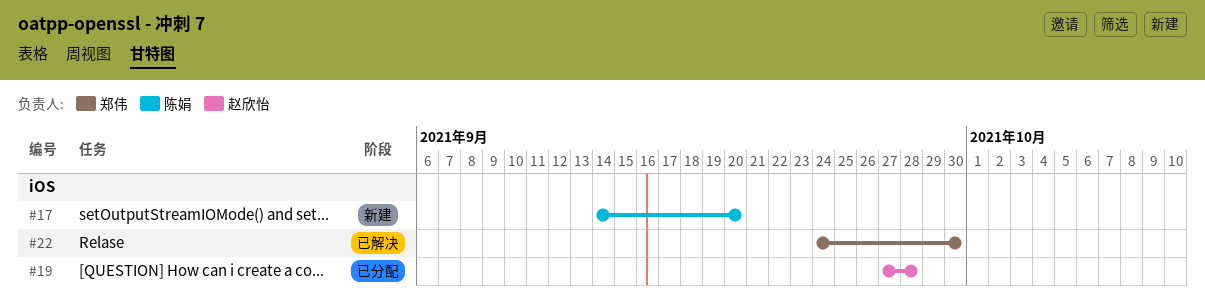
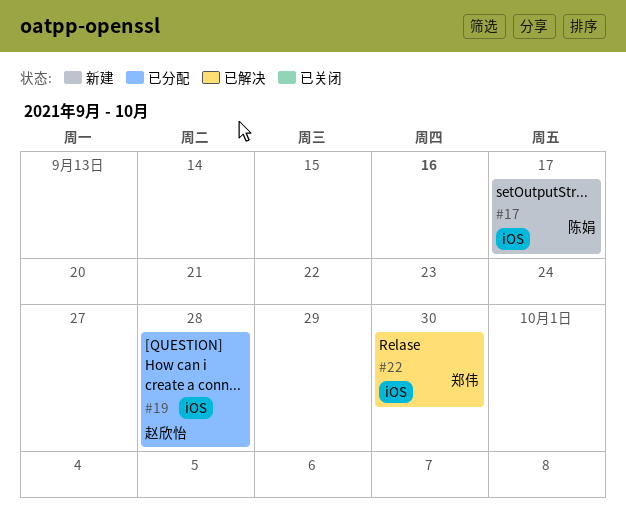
#17, due: Sep 20 -> Sep 17

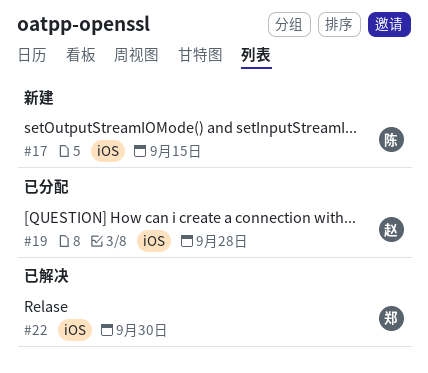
#17, due: Sep 17 -> Sep 15

